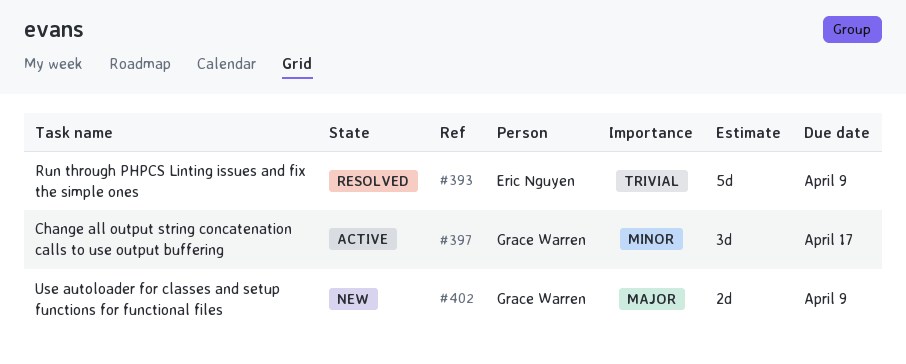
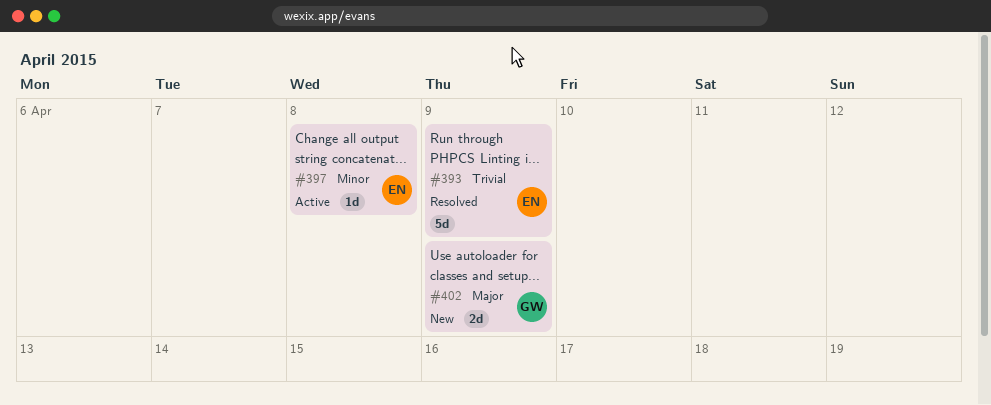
#397, owner: Grace Warren -> Eric Nguyen
#397, estimate: 3d -> 1d
#397, due: Apr 17 -> Apr 8

